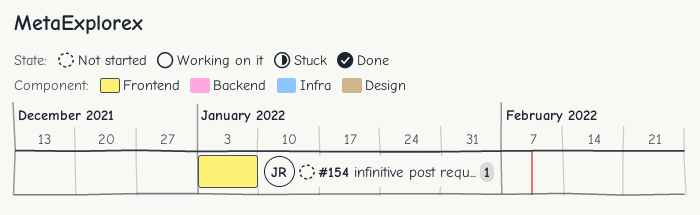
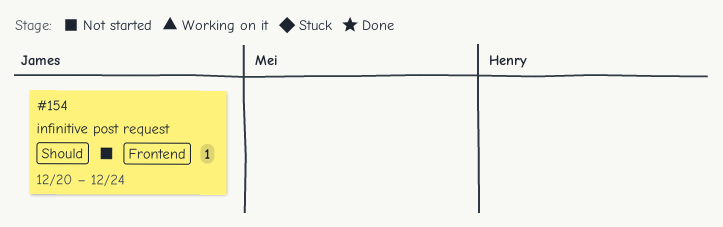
#154, start: Jan 3 -> Dec 20
#154, due: Jan 7 -> Dec 24

